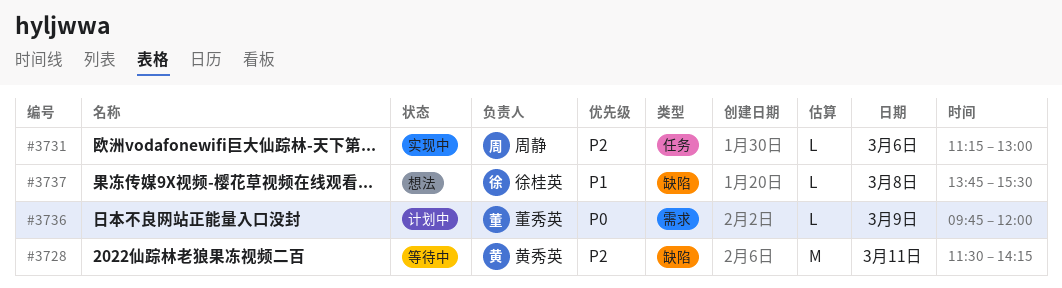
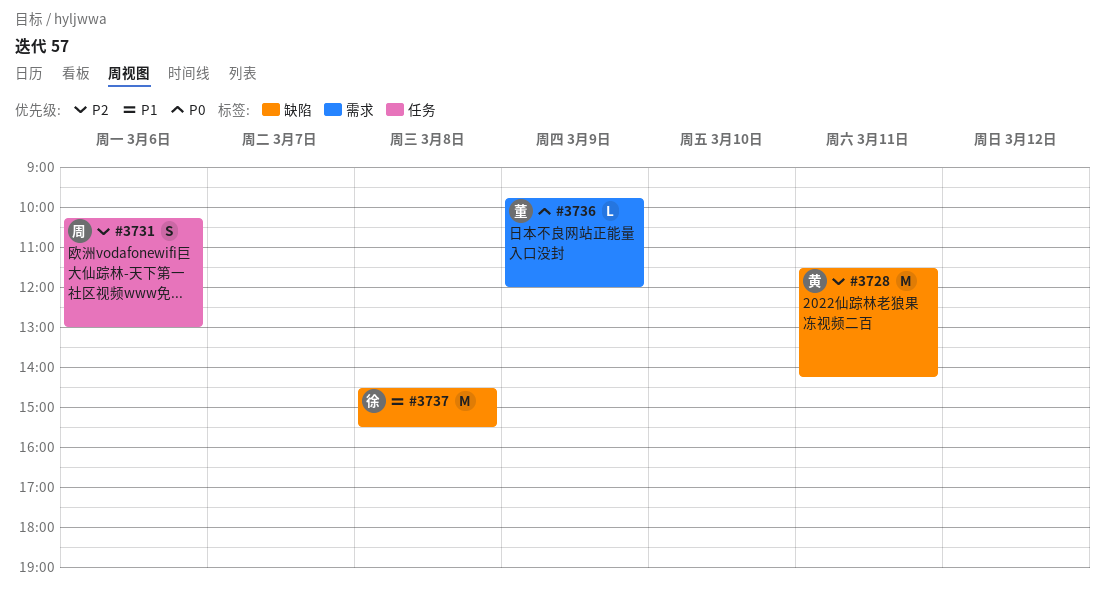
#3731, estimate: L -> S
#3731, begins: 11:15 -> 10:15
#3737, estimate: L -> M
#3737, begins: 13:45 -> 14:30

